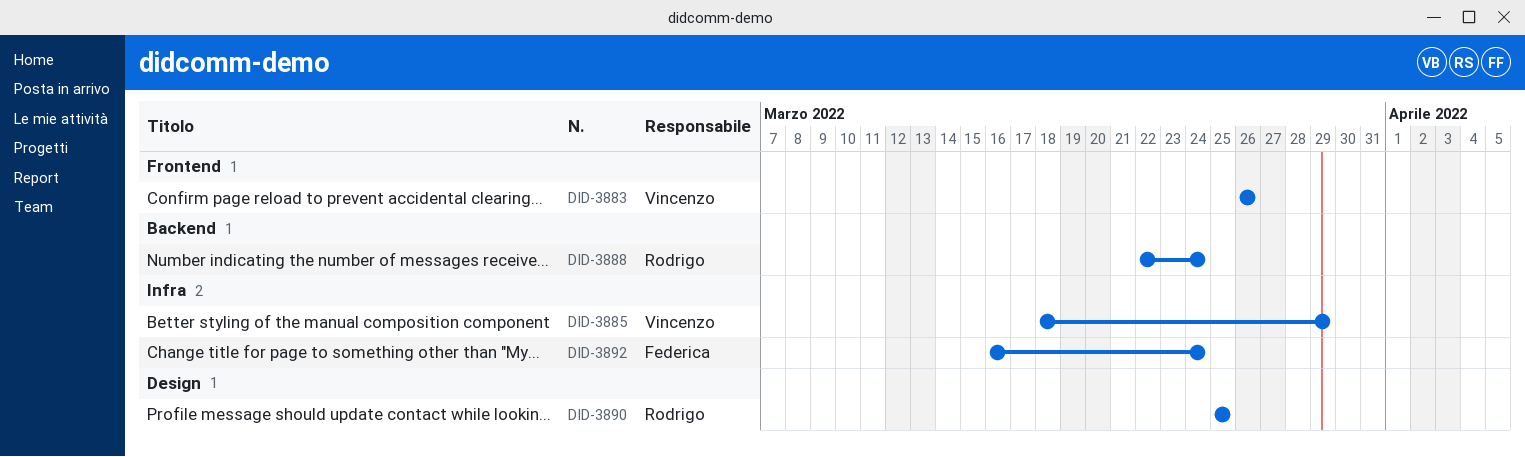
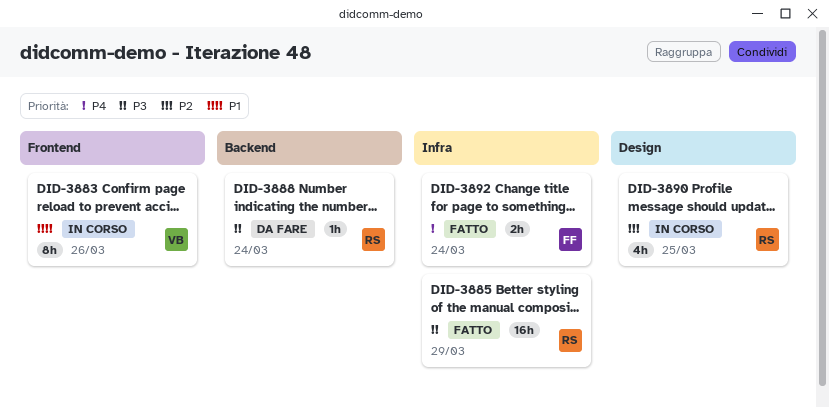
DID-3885, owner: Vincenzo -> Rodrigo

